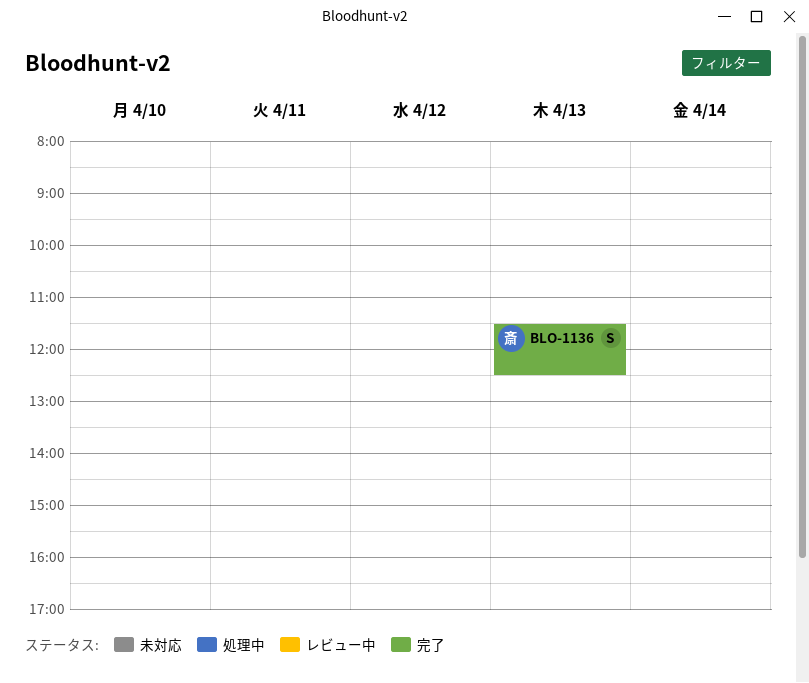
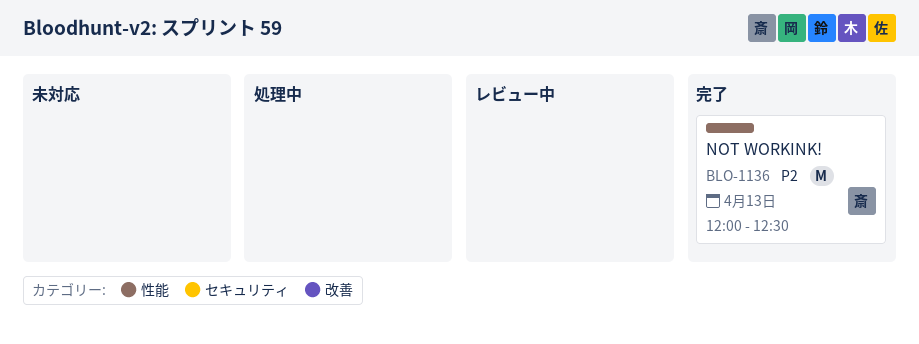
BLO-1136, estimate: S -> M
BLO-1136, begins: 11:30 -> 12:00

